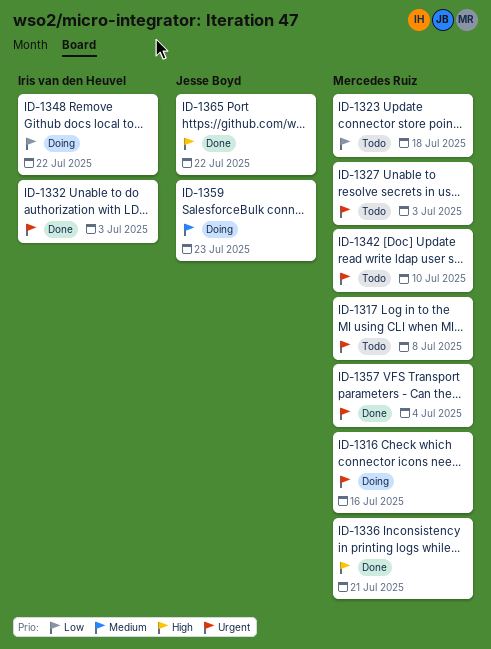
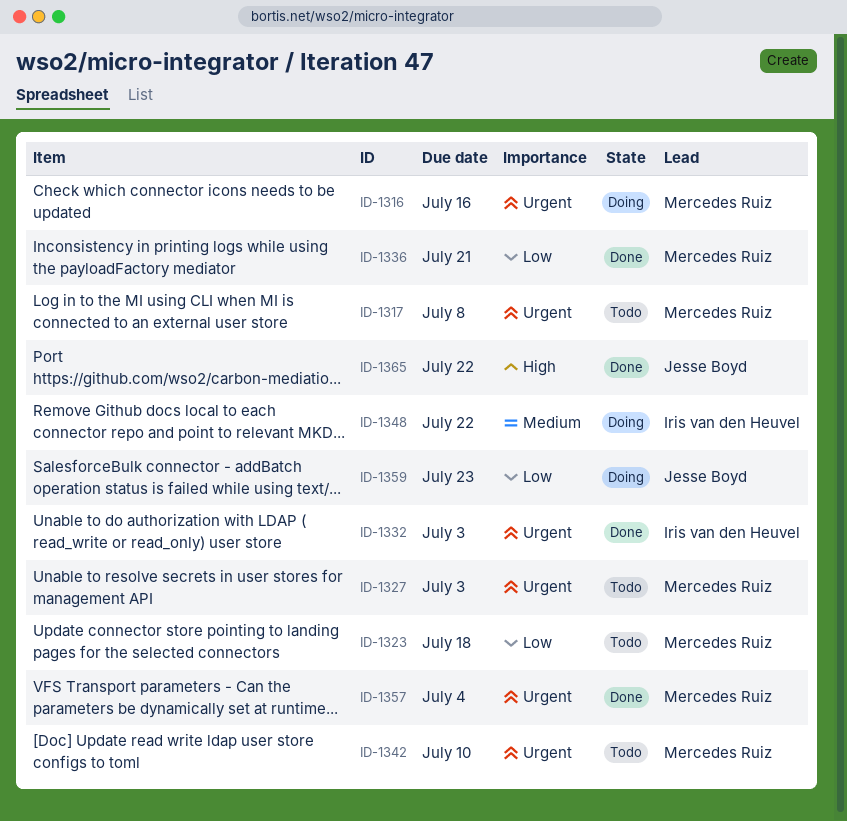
ID-1336, priority: High -> Low
ID-1348, priority: Low -> Medium
ID-1359, priority: Medium -> Low

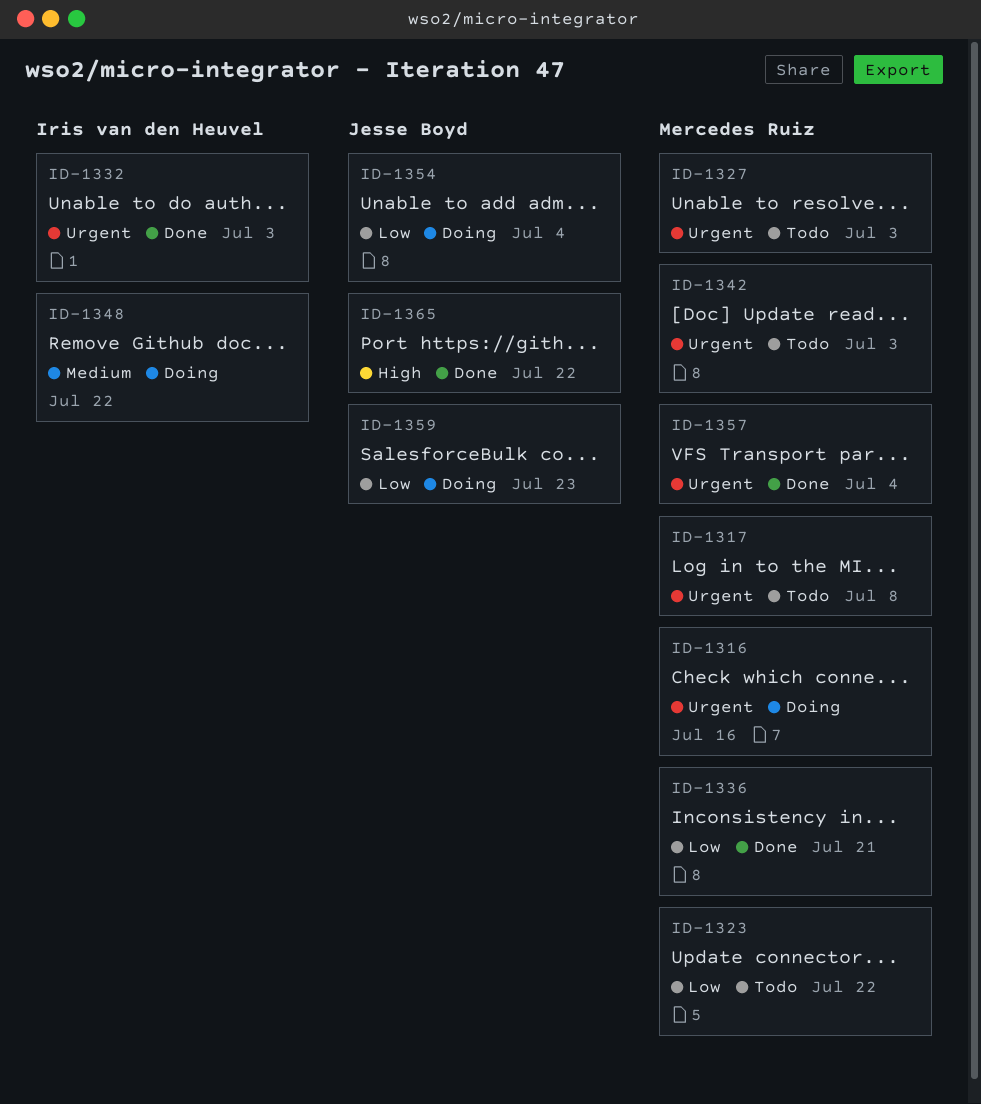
ID-1323, due: Jul 18 -> Jul 22
ID-1342, due: Jul 10 -> Jul 3
ID-1354: none -> present

